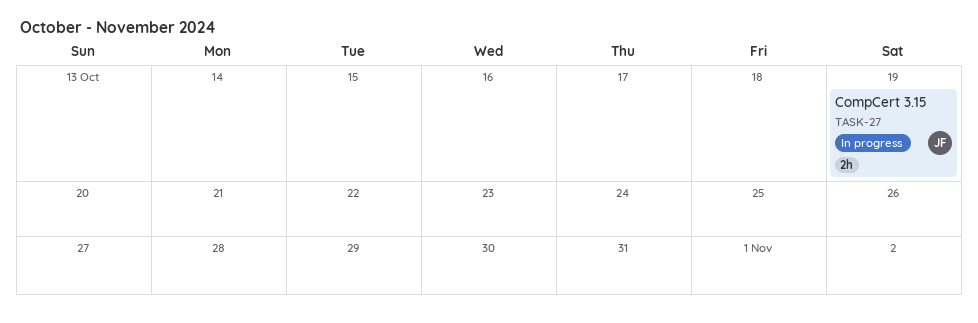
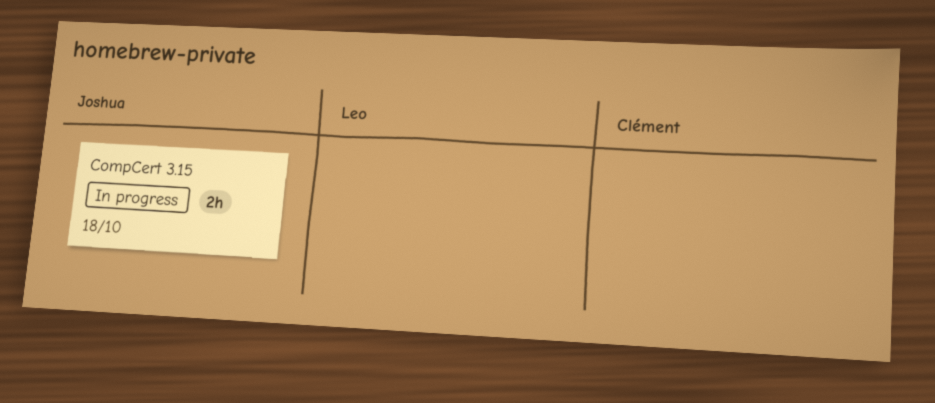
CompCert 3.15, due: Oct 19 -> Oct 18

